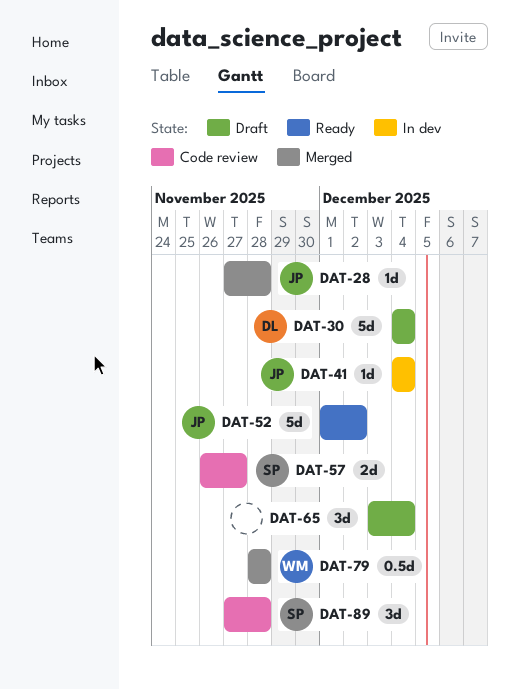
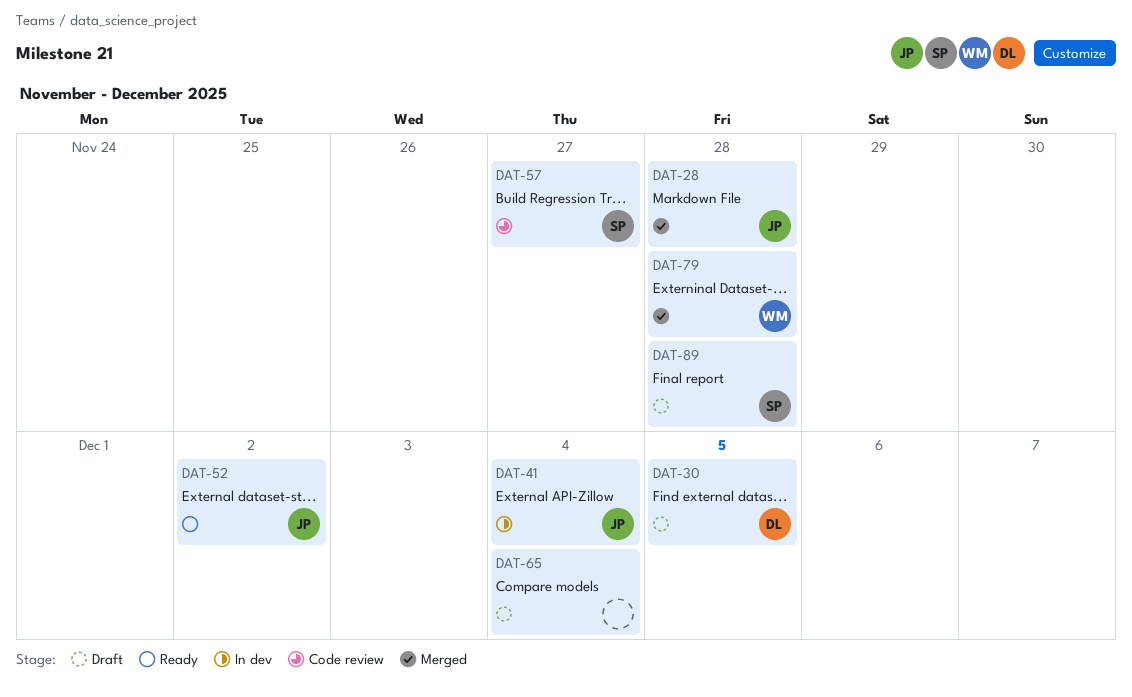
DAT-30, due: Dec 4 -> Dec 5
DAT-89, status: Code review -> Draft

